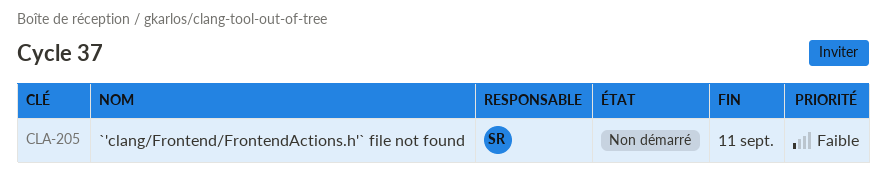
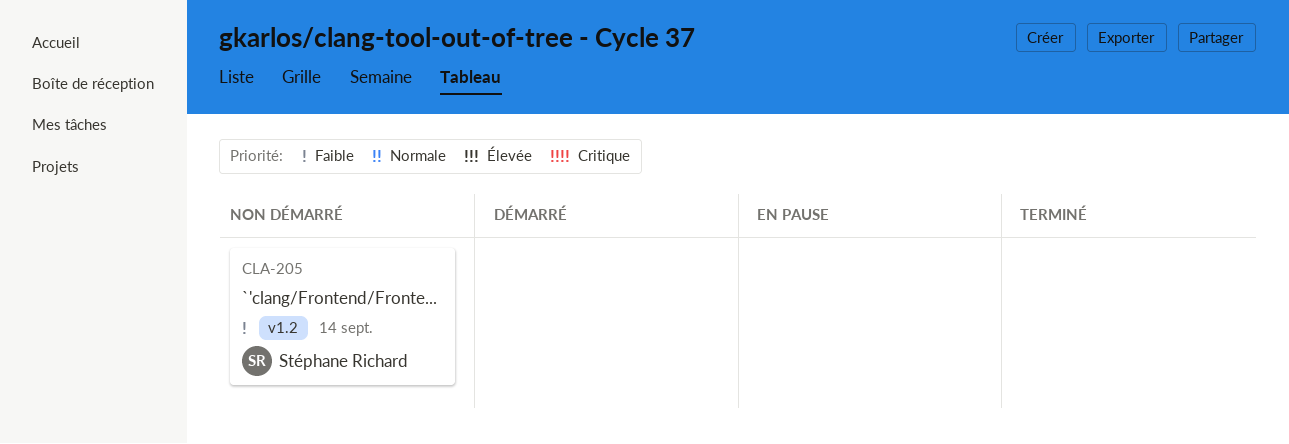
CLA-205, due: Sep 11 -> Sep 14

